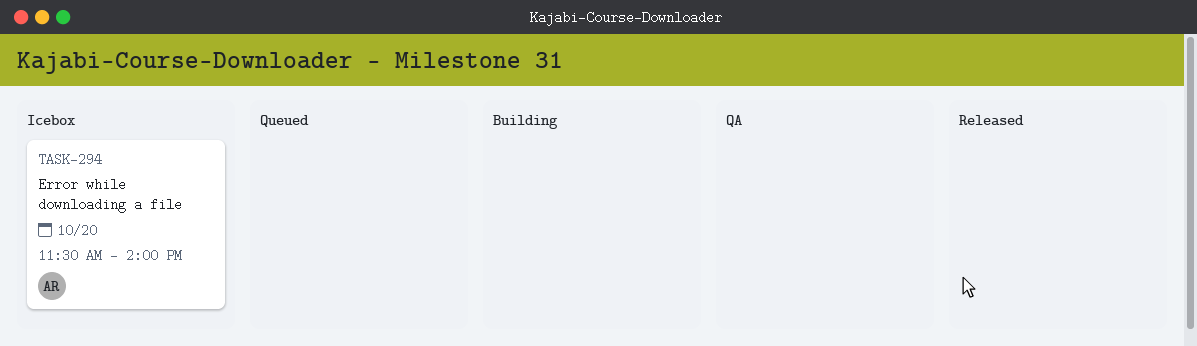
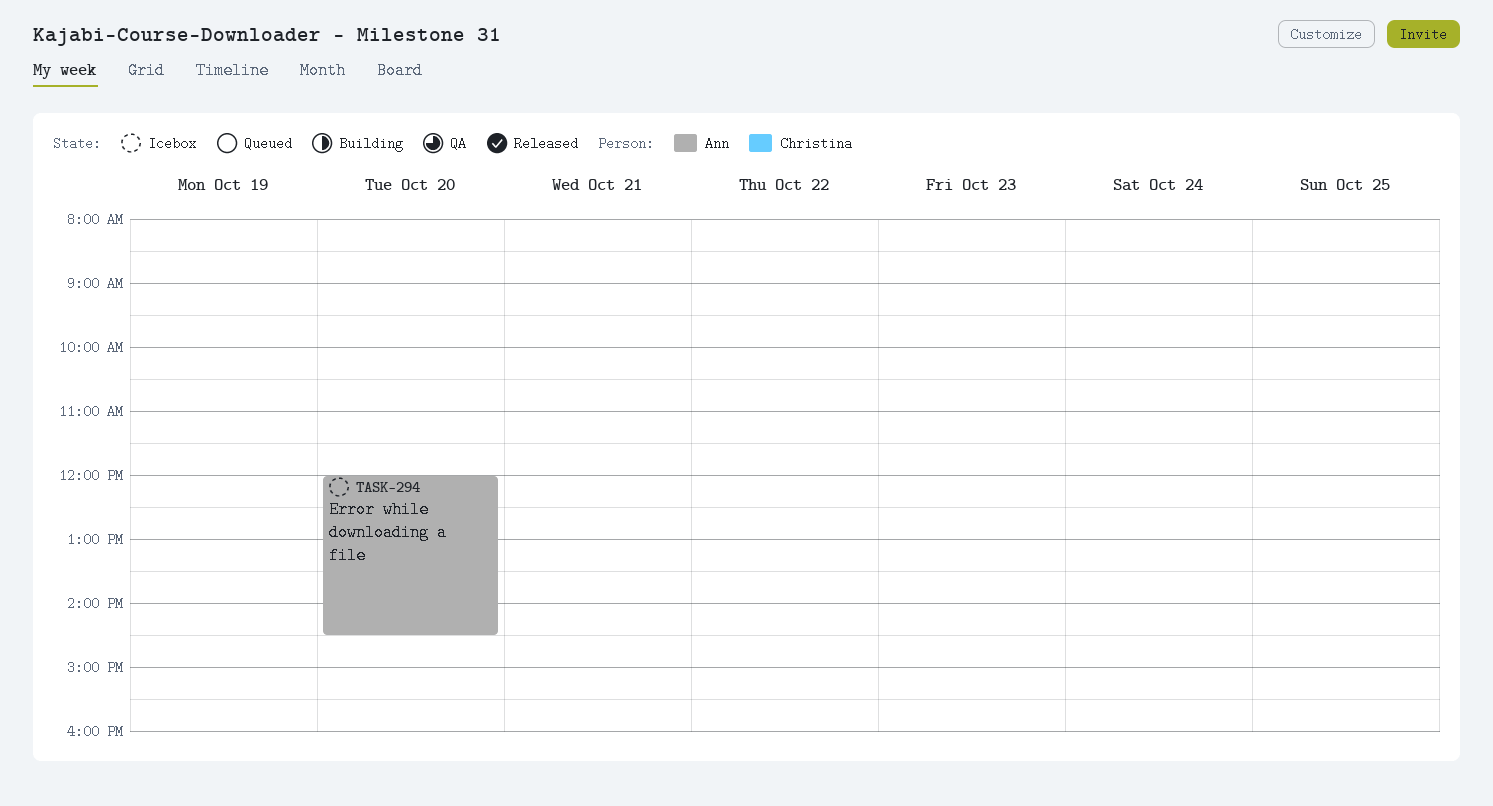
TASK-294, begins: 11:30 -> 12:00
TASK-294, ends: 14:00 -> 14:30

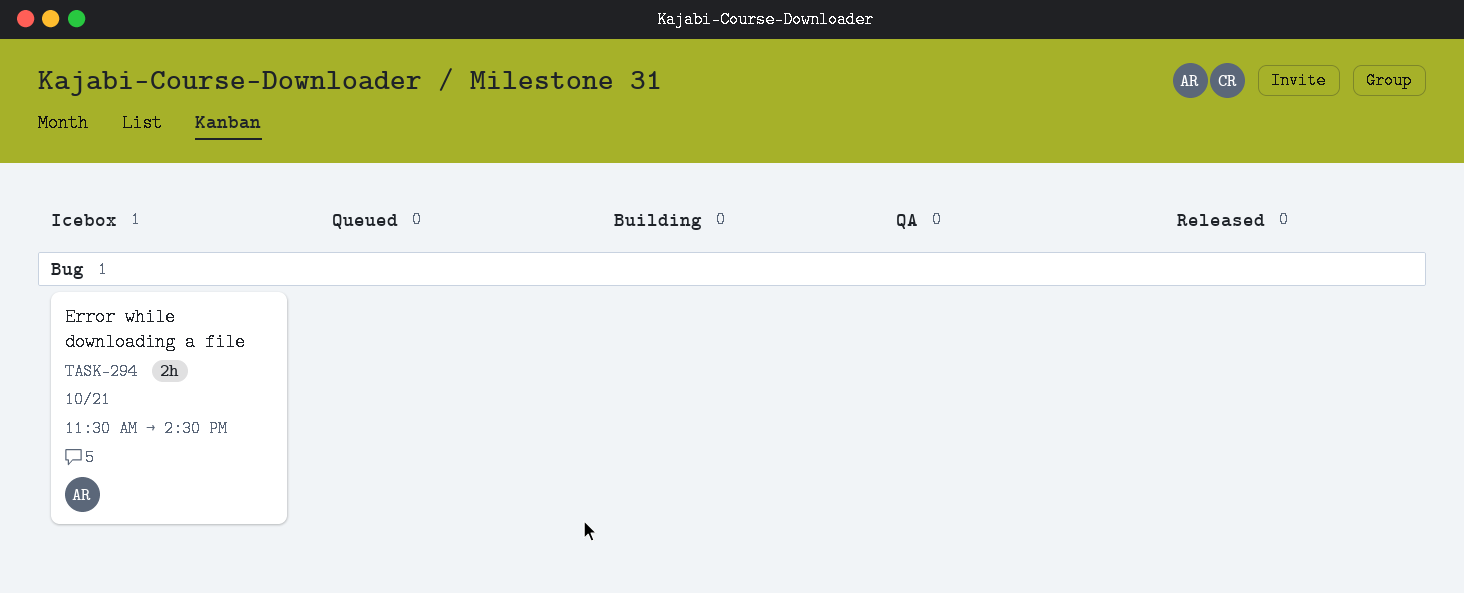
TASK-294, day: Oct 20 -> Oct 21
TASK-294, begins: 12:00 -> 11:30

